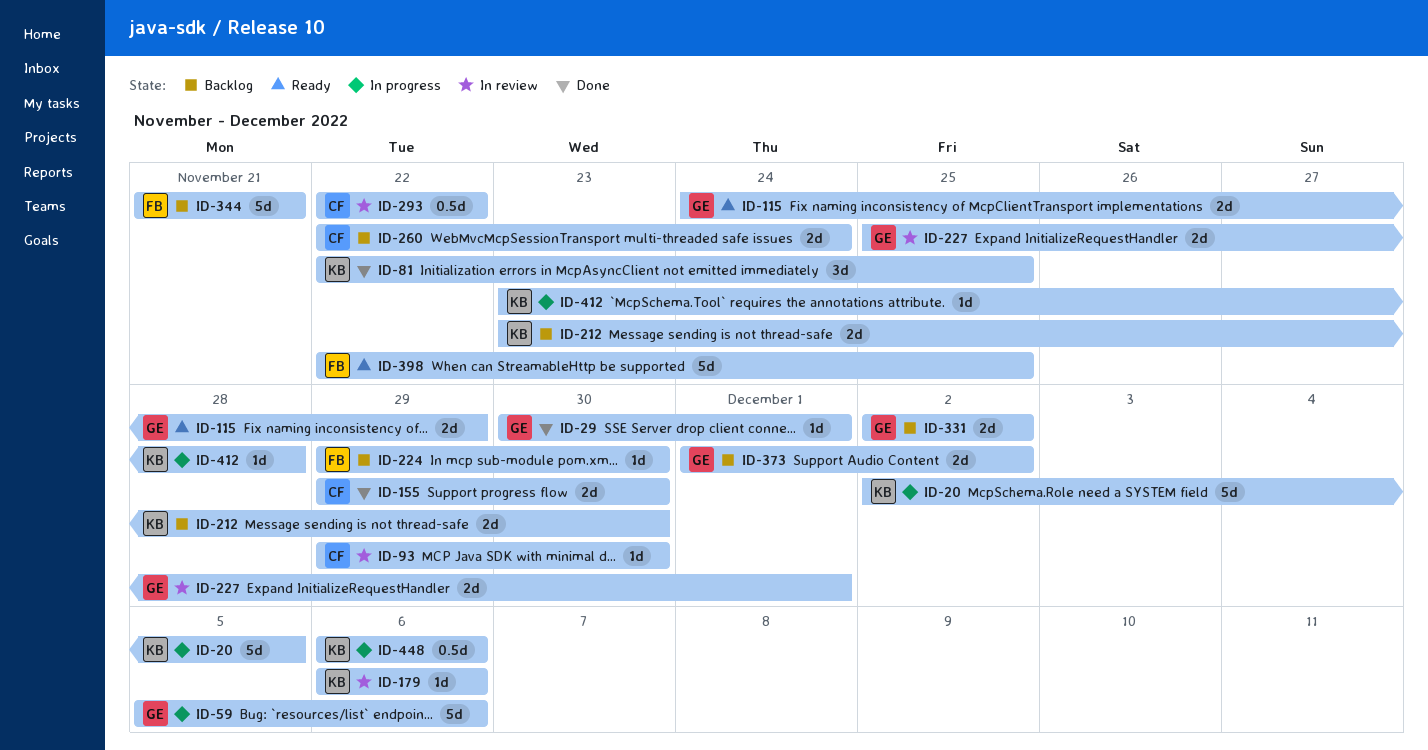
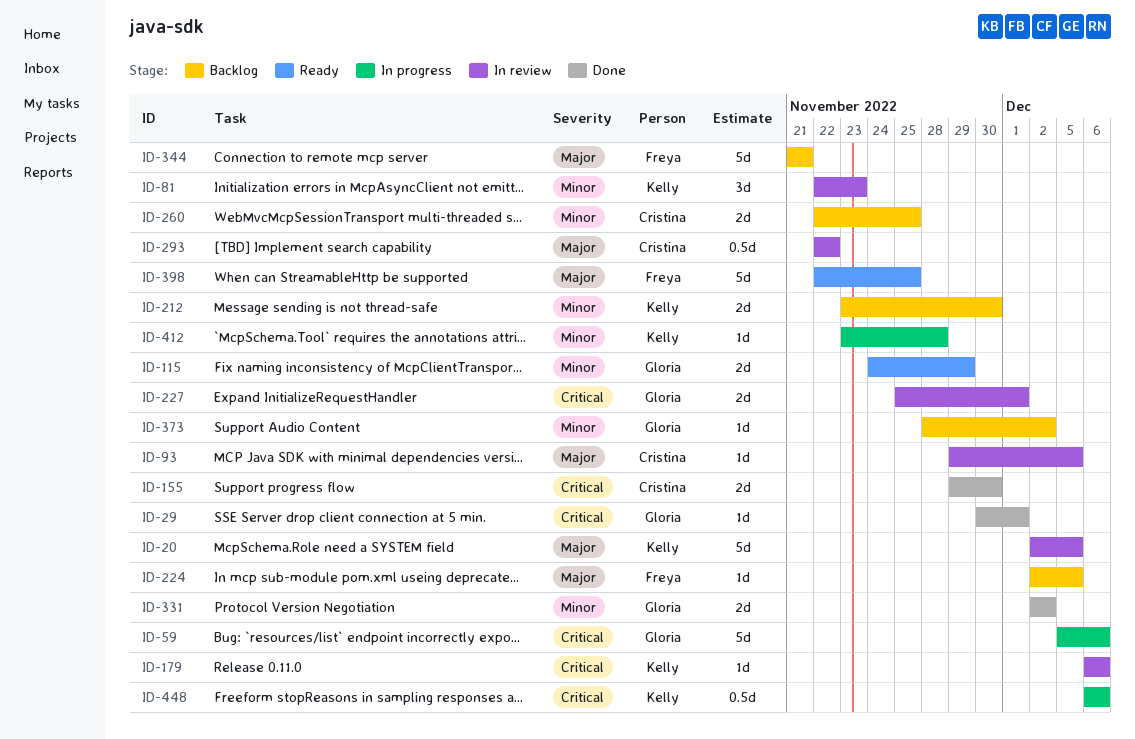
ID-20, status: In progress -> In review
ID-81, status: Done -> In review
ID-81, due: Nov 25 -> Nov 23
ID-93, due: Nov 30 -> Dec 5
ID-224, start: Nov 29 -> Dec 2
ID-224, due: Nov 30 -> Dec 5
ID-260, due: Nov 24 -> Nov 25
ID-331, status: Backlog -> Done
ID-373, estimate: 2d -> 1d
ID-373, start: Dec 1 -> Nov 28

